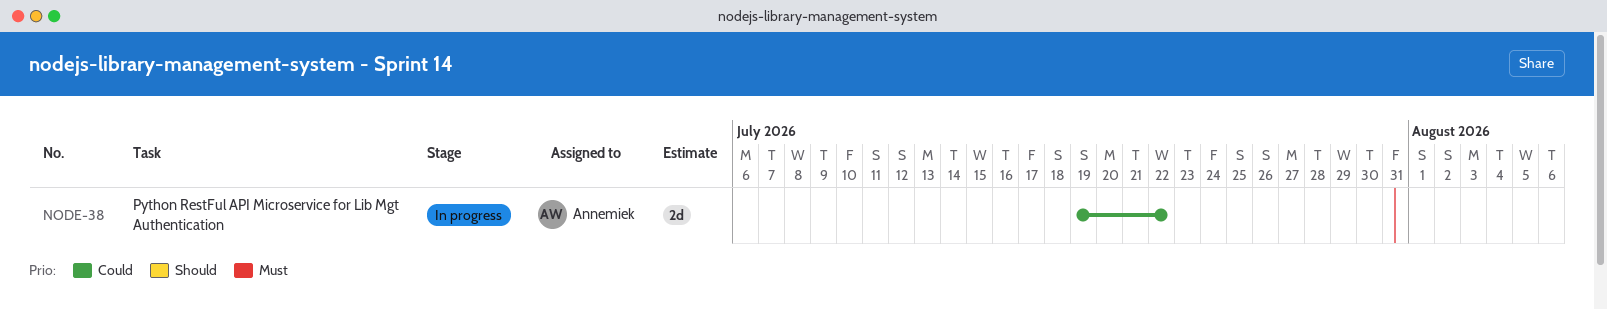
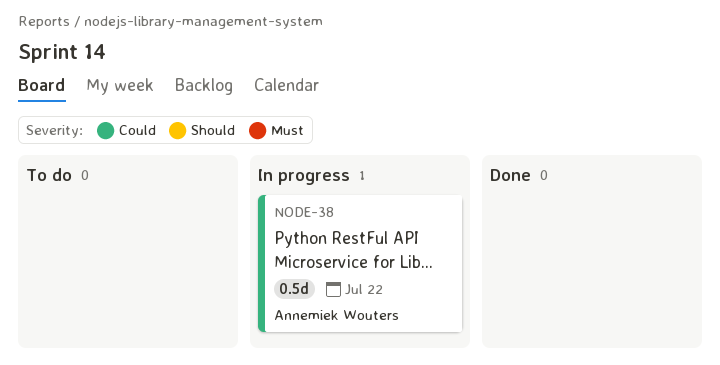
NODE-38, estimate: 2d -> 0.5d

